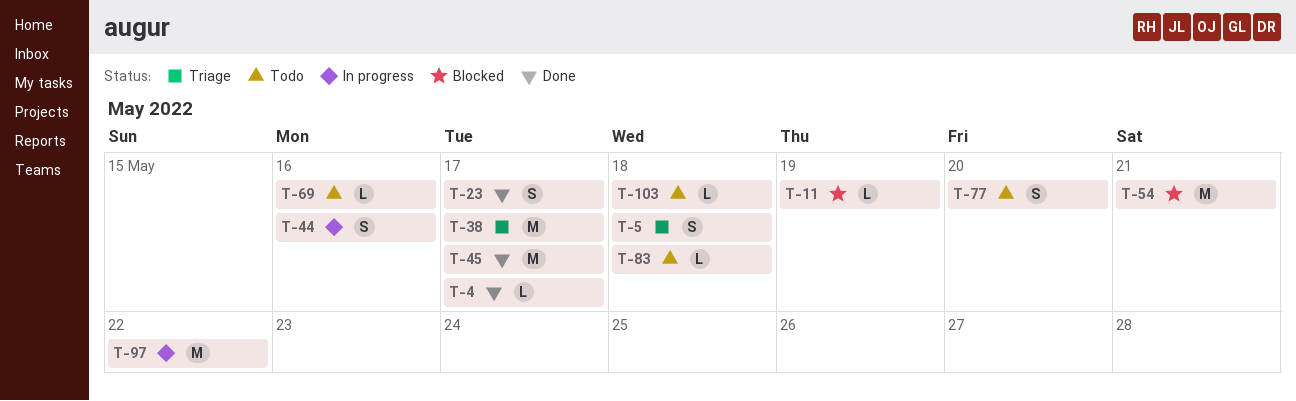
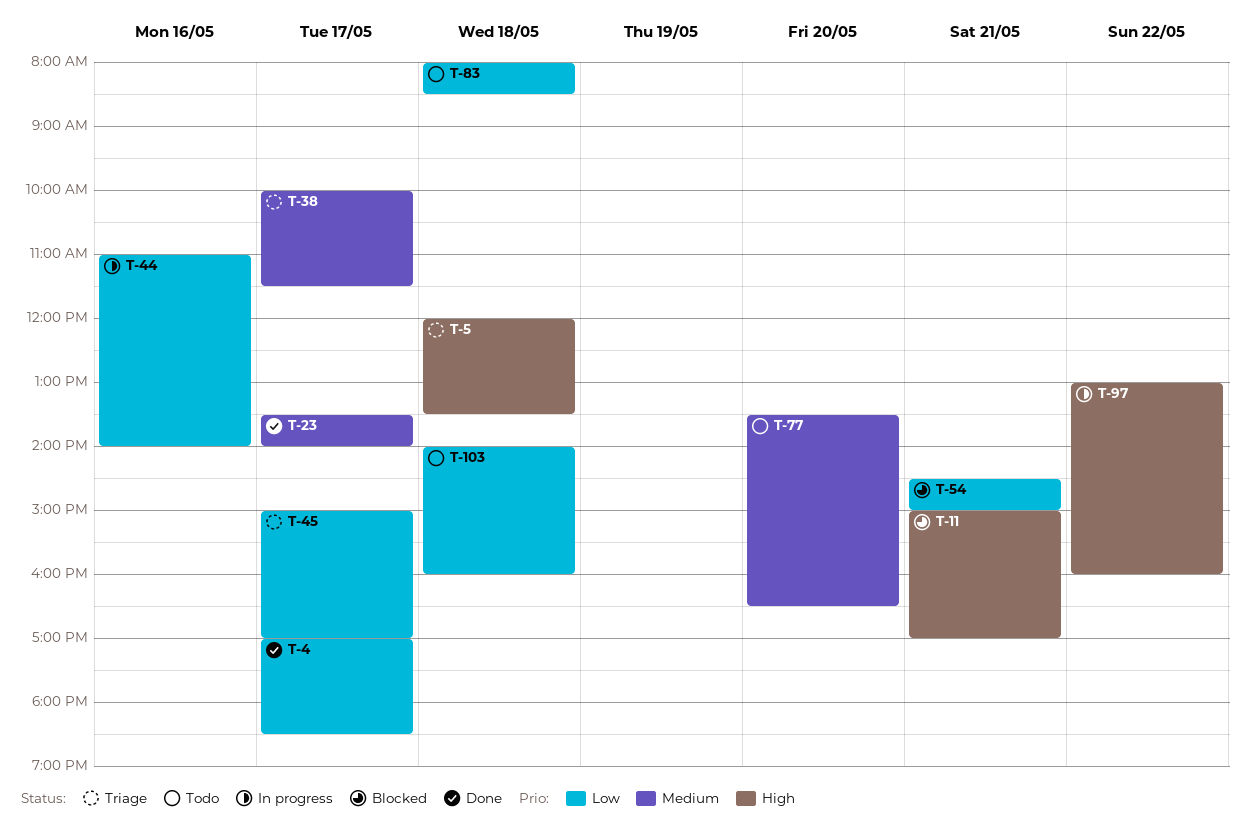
T-11, day: May 19 -> May 21
T-45, status: Done -> Triage
T-69: present -> none

